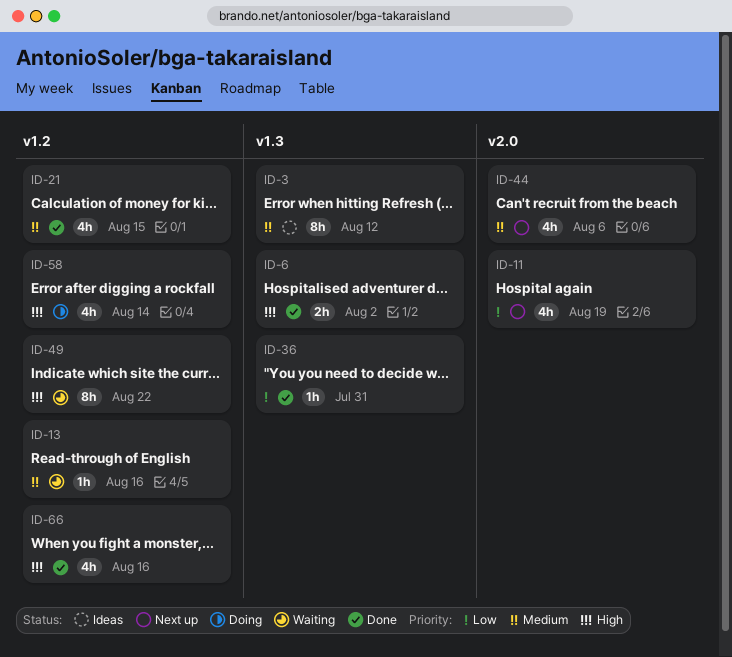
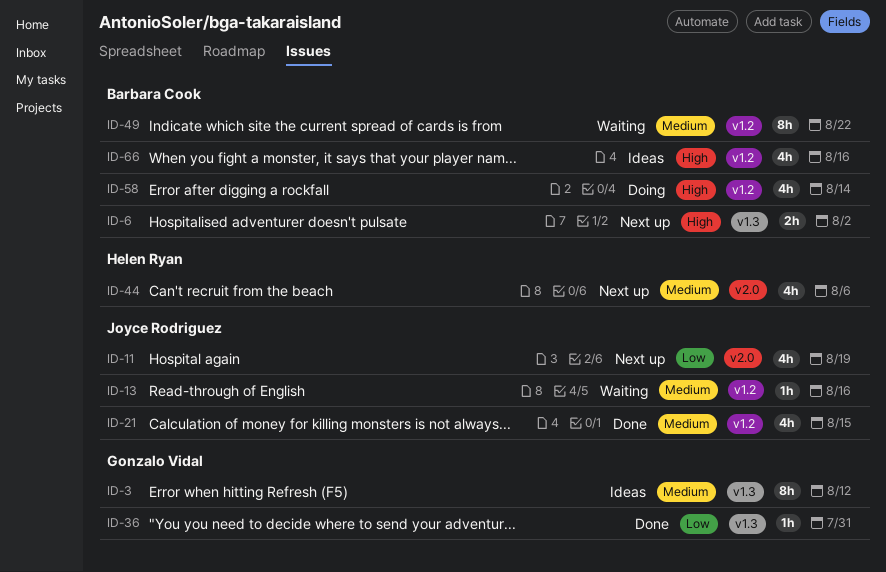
ID-6, status: Done -> Next up
ID-49, priority: High -> Medium
ID-66, status: Done -> Ideas

